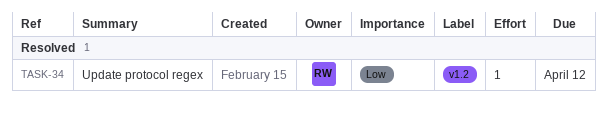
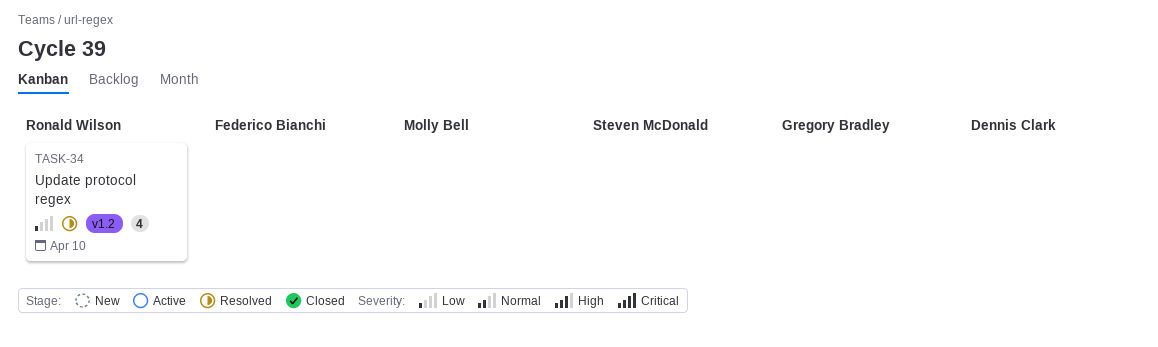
TASK-34, estimate: 1 -> 4
TASK-34, due: Apr 12 -> Apr 10

